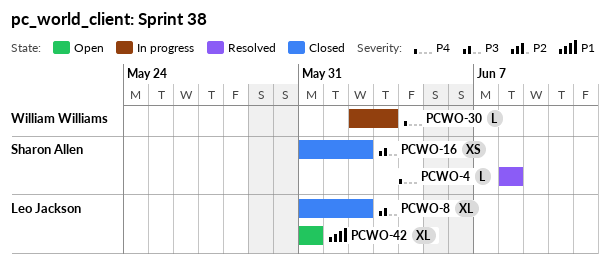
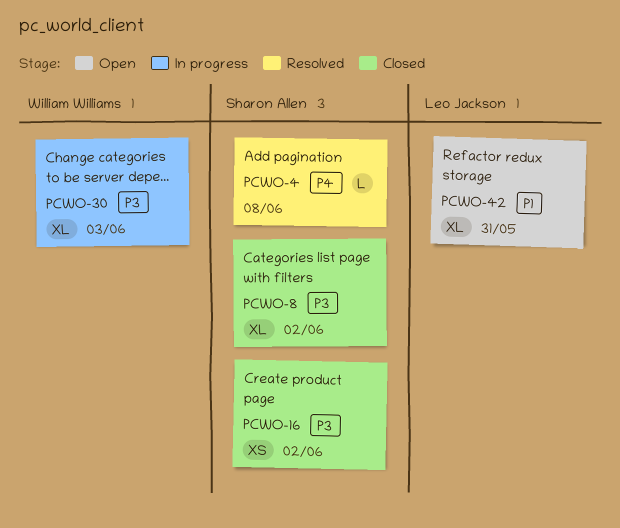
PCWO-8, owner: Leo Jackson -> Sharon Allen
PCWO-30, priority: P4 -> P3
PCWO-30, estimate: L -> XL

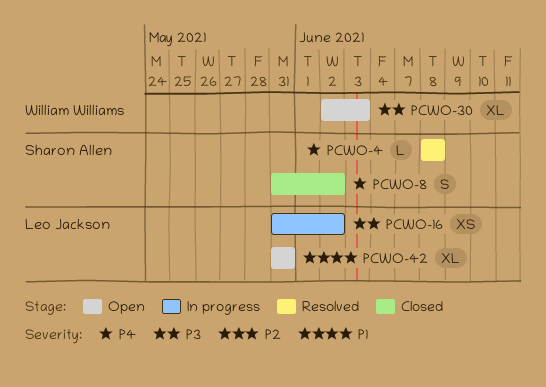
PCWO-8, priority: P3 -> P4
PCWO-8, estimate: XL -> S
PCWO-16, status: Closed -> In progress
PCWO-16, owner: Sharon Allen -> Leo Jackson
PCWO-30, status: In progress -> Open

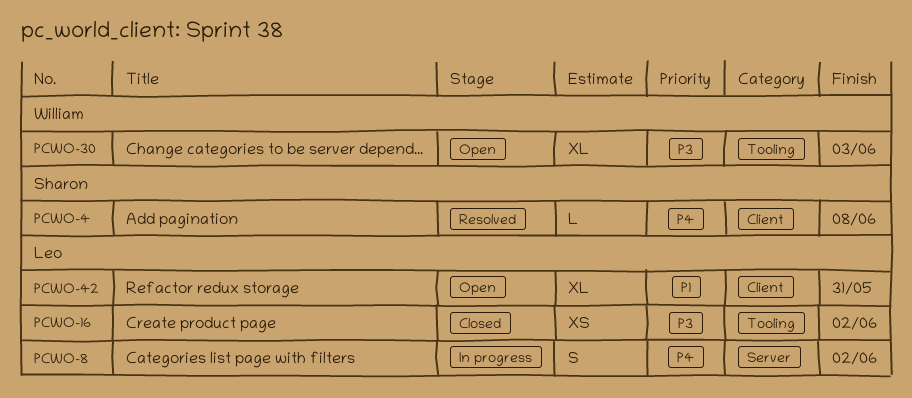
PCWO-8, status: Closed -> In progress
PCWO-8, owner: Sharon Allen -> Leo Jackson
PCWO-16, status: In progress -> Closed

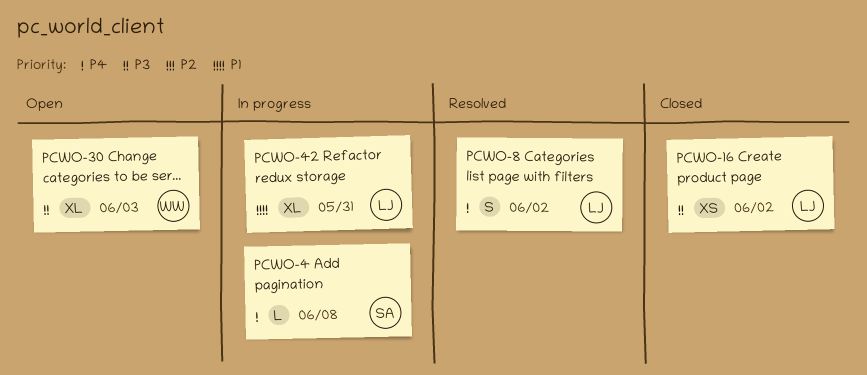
PCWO-4, status: Resolved -> In progress
PCWO-8, status: In progress -> Resolved
PCWO-42, status: Open -> In progress

